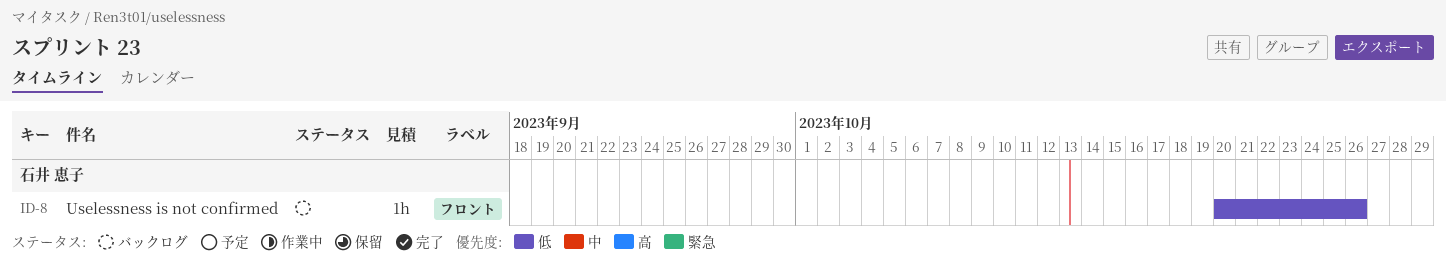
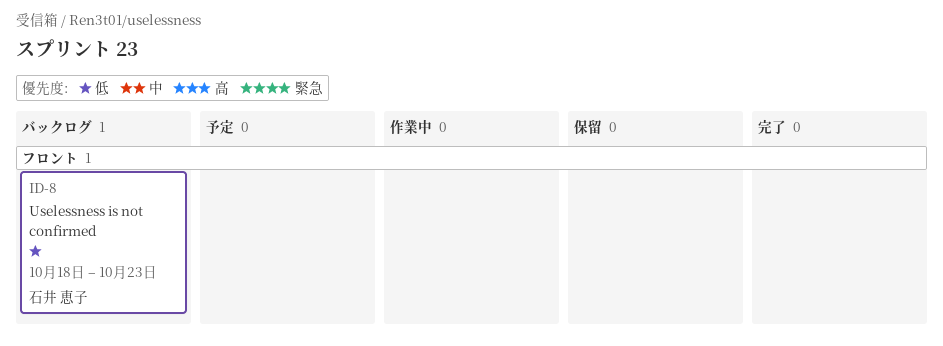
ID-8, start: Oct 20 -> Oct 18
ID-8, due: Oct 26 -> Oct 23

